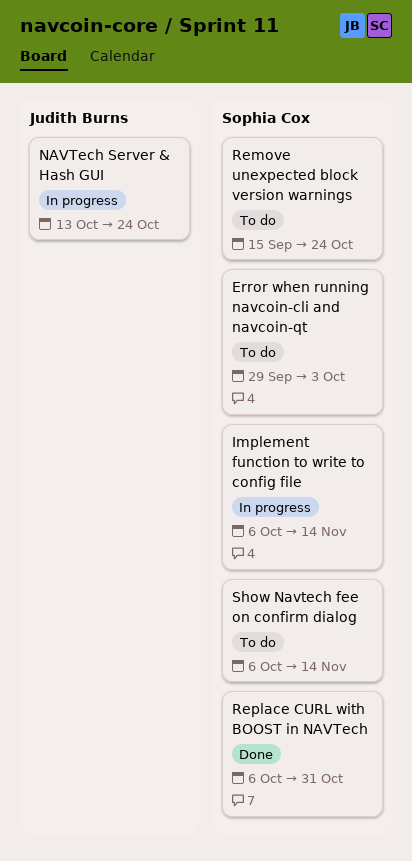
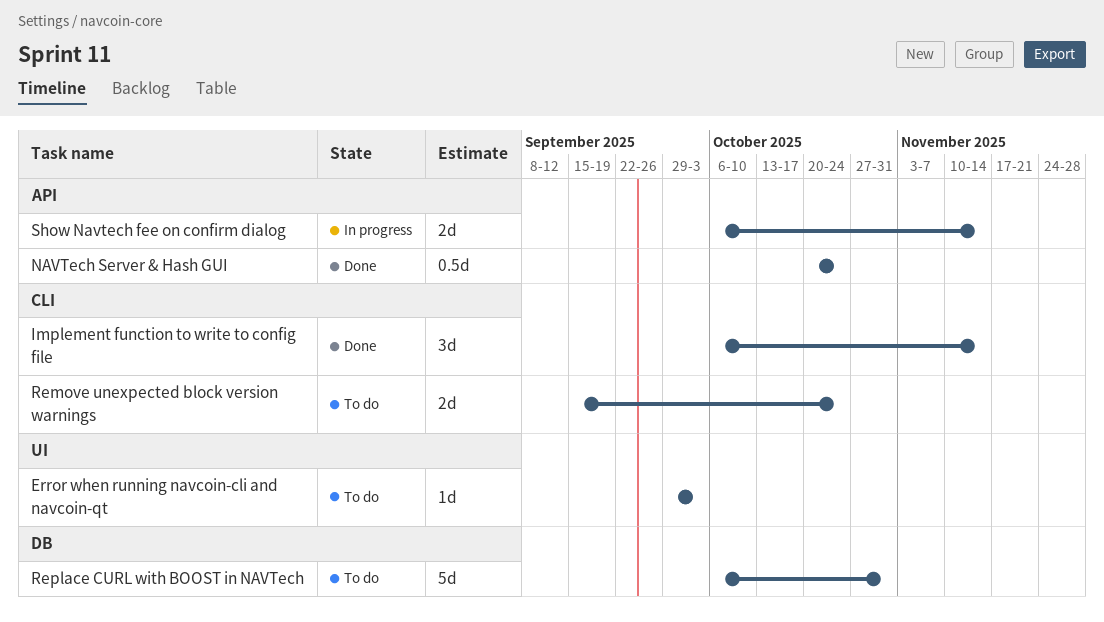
Implement function to write to config file, status: In progress -> Done
NAVTech Server & Hash GUI, status: In progress -> Done
NAVTech Server & Hash GUI, start: Oct 13 -> Oct 20
Replace CURL with BOOST in NAVTech, status: Done -> To do
Show Navtech fee on confirm dialog, status: To do -> In progress

